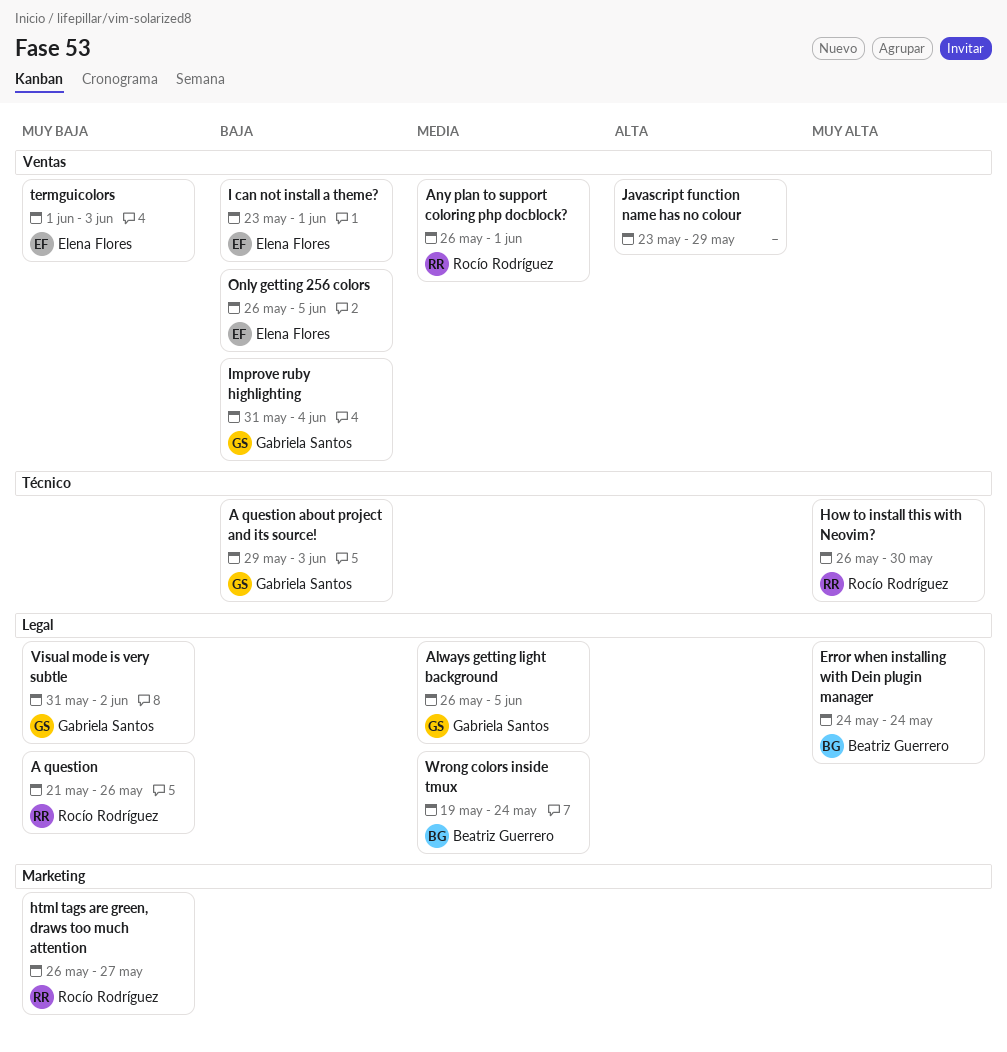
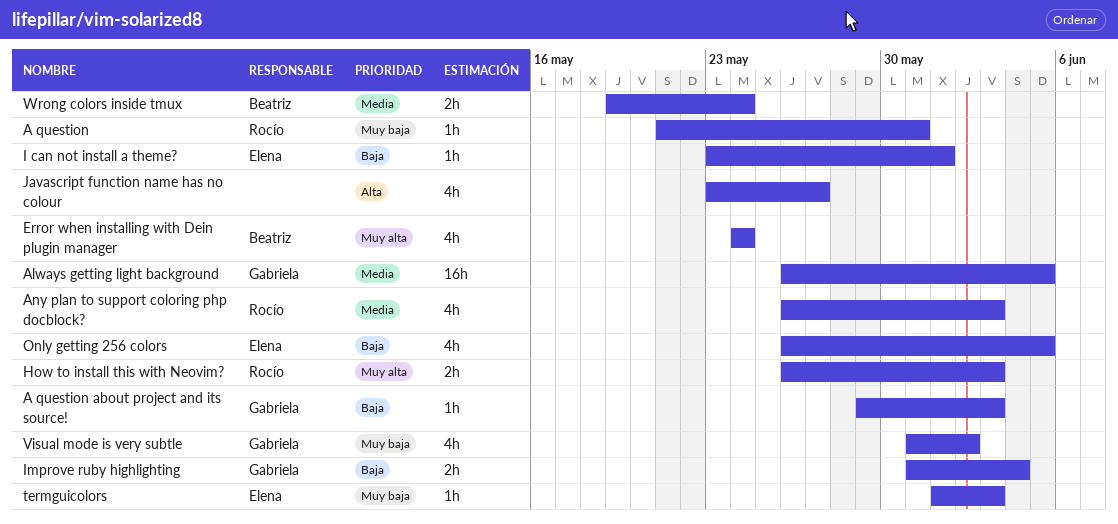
A question, due: May 26 -> May 31
Any plan to support coloring php docblock?, due: Jun 1 -> Jun 3
How to install this with Neovim?, due: May 30 -> Jun 3
html tags are green, draws too much attention: present -> none
Javascript function name has no colour, due: May 29 -> May 27

